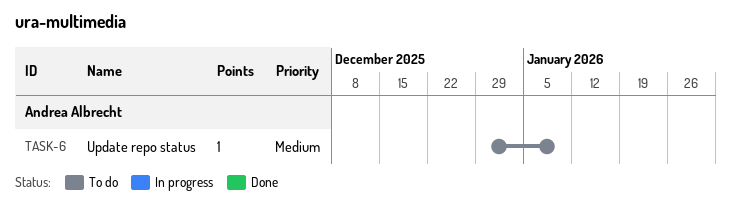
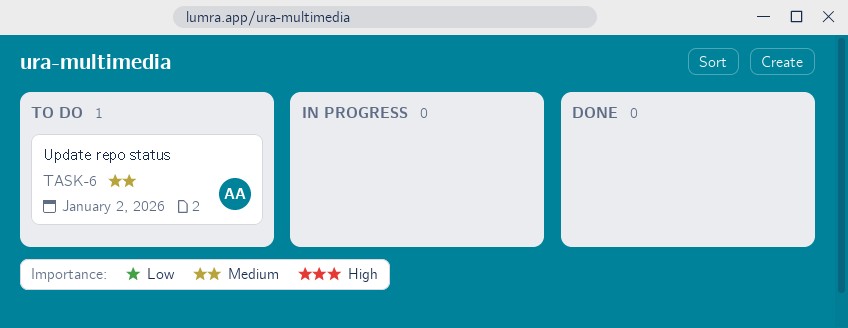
TASK-6, due: Jan 9 -> Jan 2

